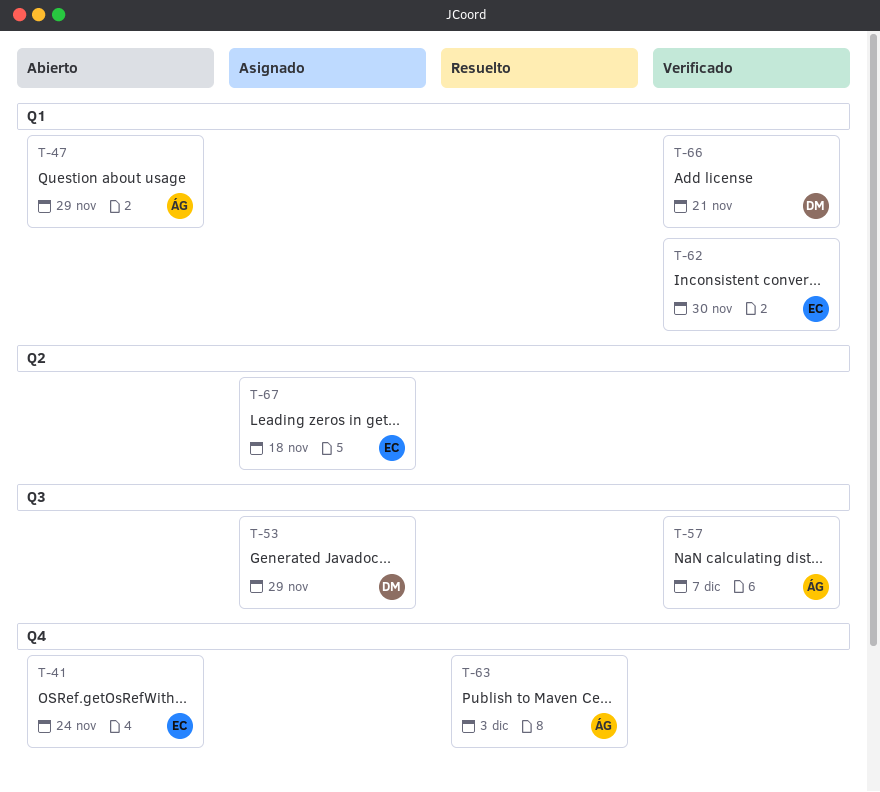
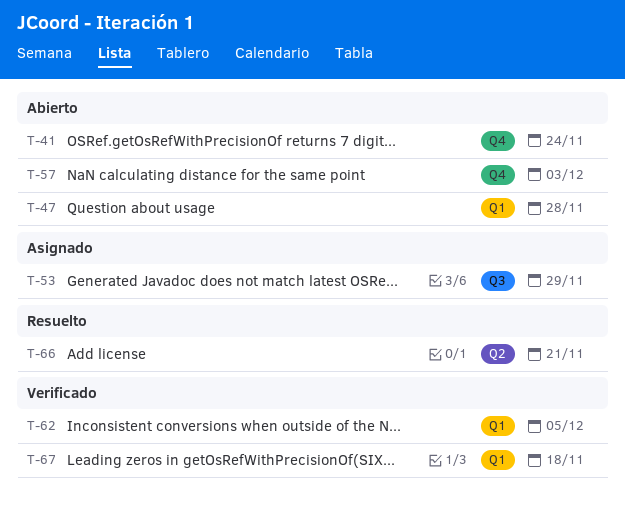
T-47, due: Nov 29 -> Nov 28
T-57, status: Verificado -> Abierto
T-57, label: Q3 -> Q4
T-57, due: Dec 7 -> Dec 3
T-62, due: Nov 30 -> Dec 5
T-63: present -> none
T-66, status: Verificado -> Resuelto
T-66, label: Q1 -> Q2
T-67, status: Asignado -> Verificado
T-67, label: Q2 -> Q1

